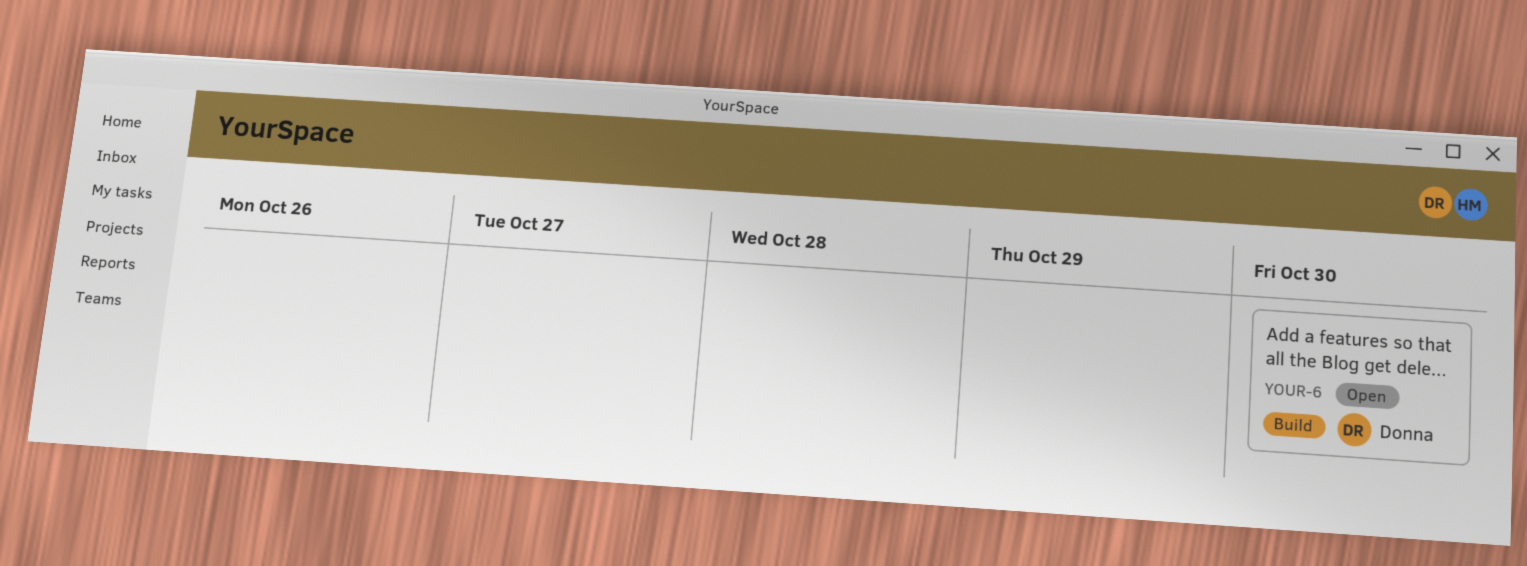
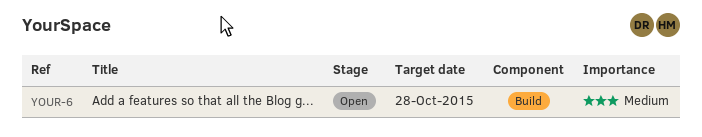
YOUR-6, due: Oct 30 -> Oct 28

